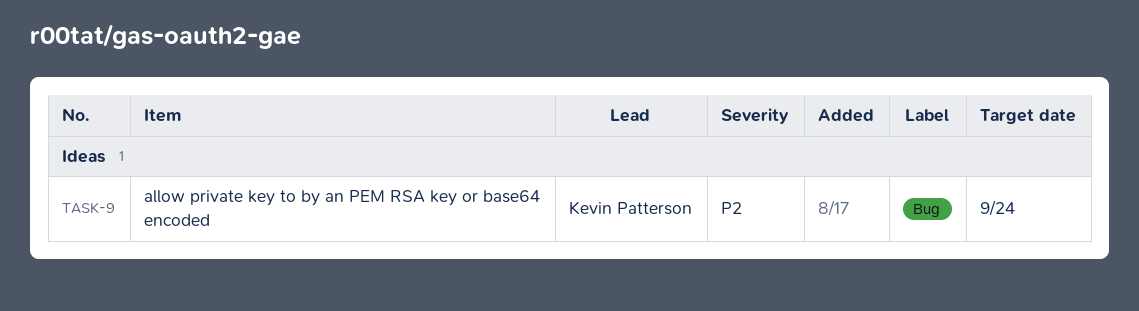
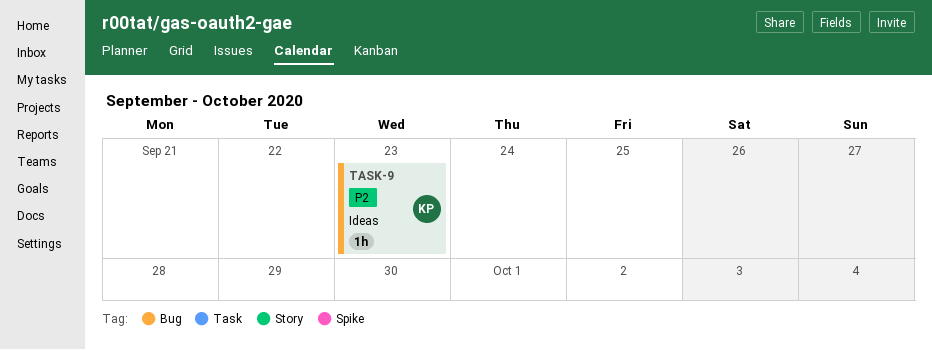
TASK-9, due: Sep 24 -> Sep 23

